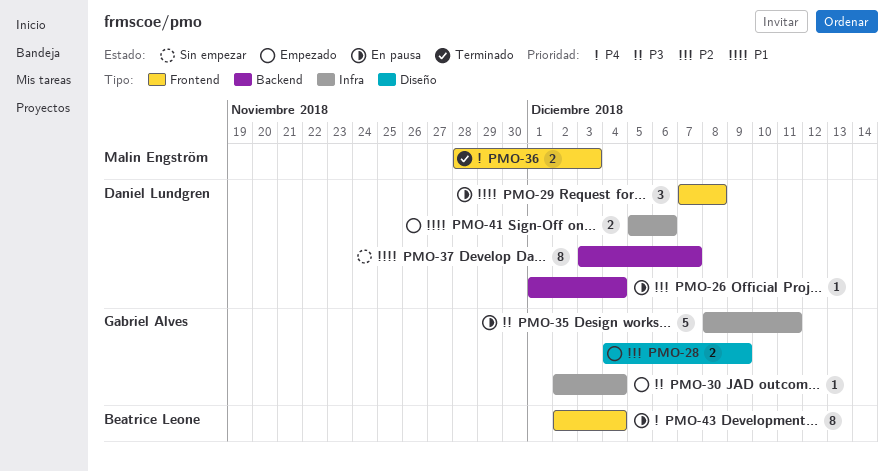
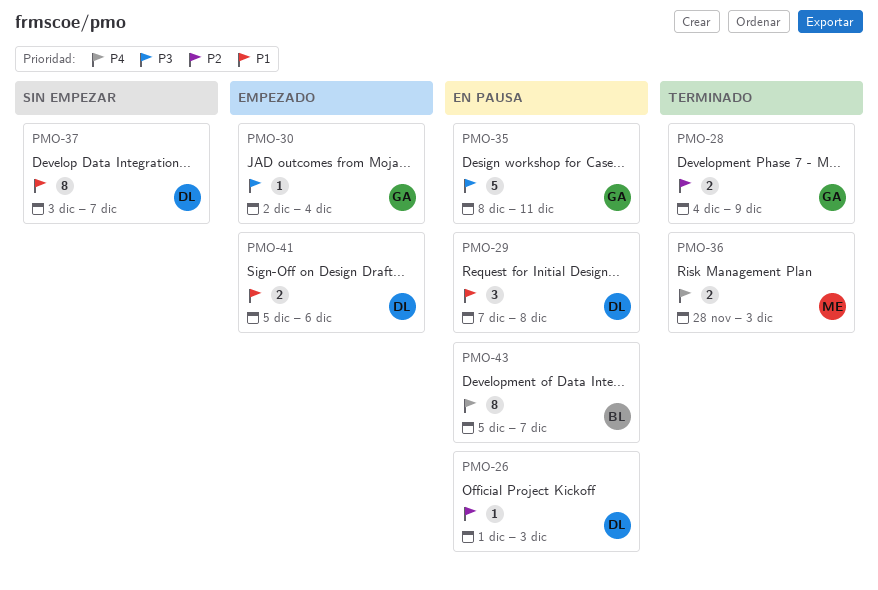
PMO-26, due: Dec 4 -> Dec 3
PMO-28, status: Empezado -> Terminado
PMO-43, start: Dec 2 -> Dec 5
PMO-43, due: Dec 4 -> Dec 7

